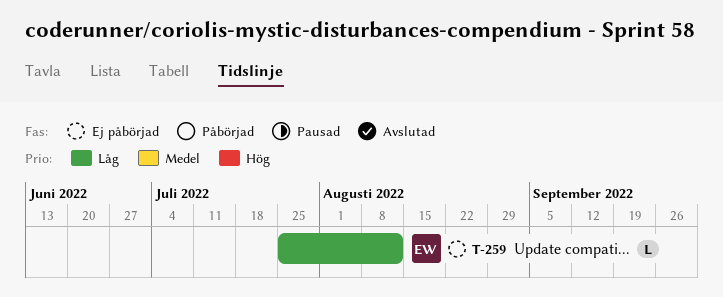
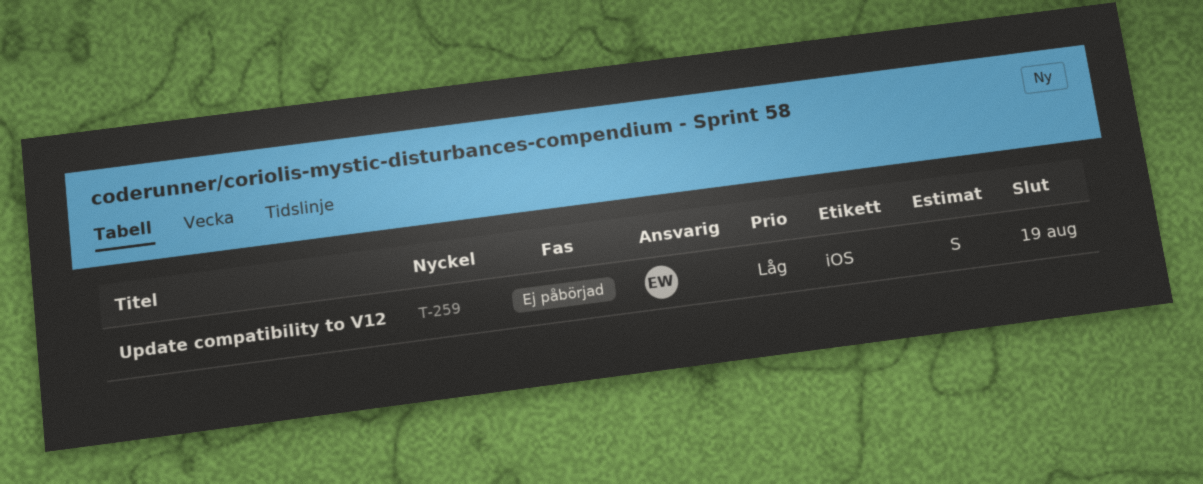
T-259, estimate: L -> S
T-259, due: Aug 12 -> Aug 19

